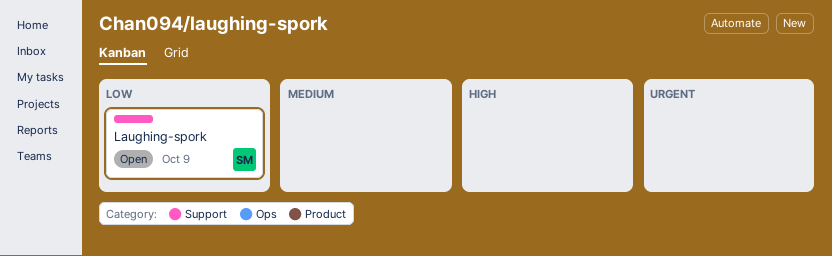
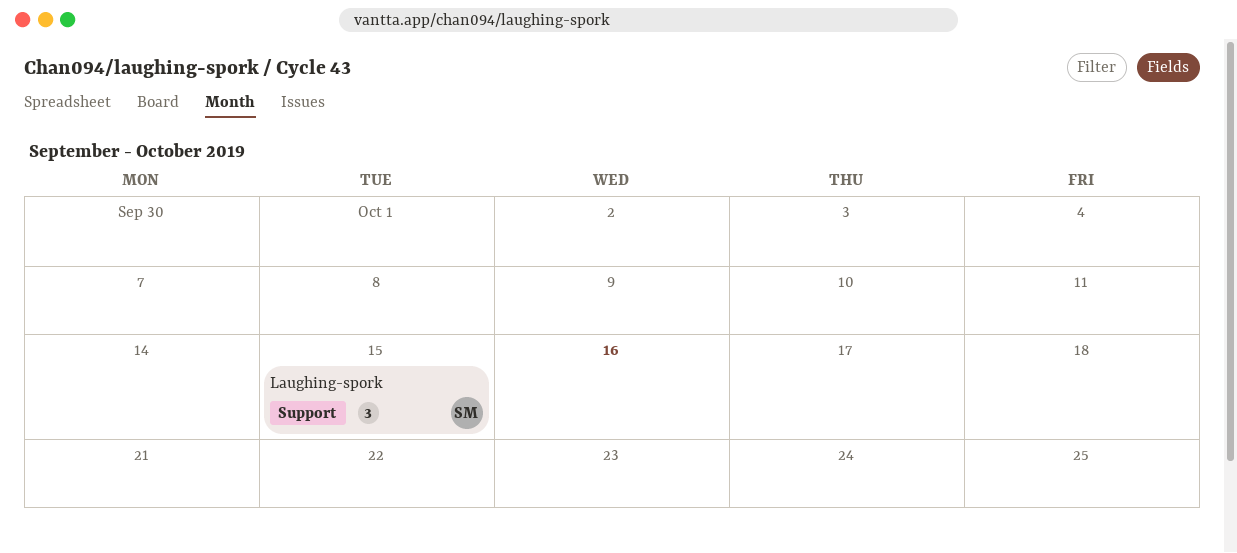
Laughing-spork, due: Oct 9 -> Oct 15

